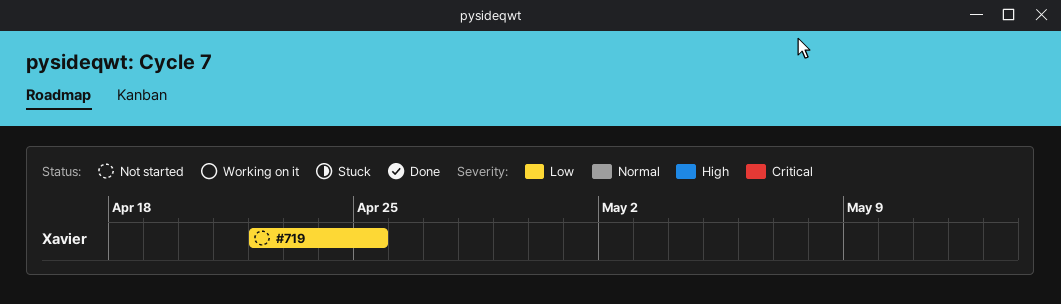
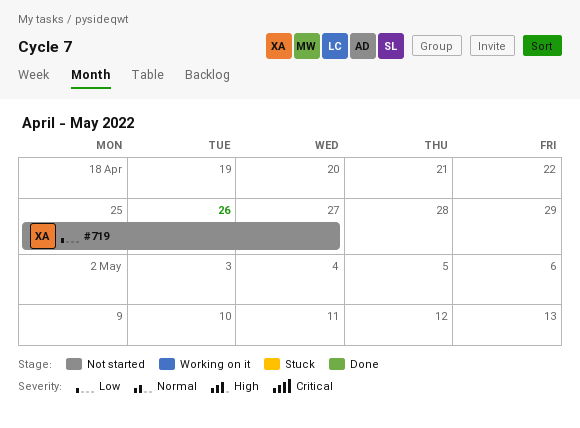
#719, start: Apr 22 -> Apr 25
#719, due: Apr 25 -> Apr 27

